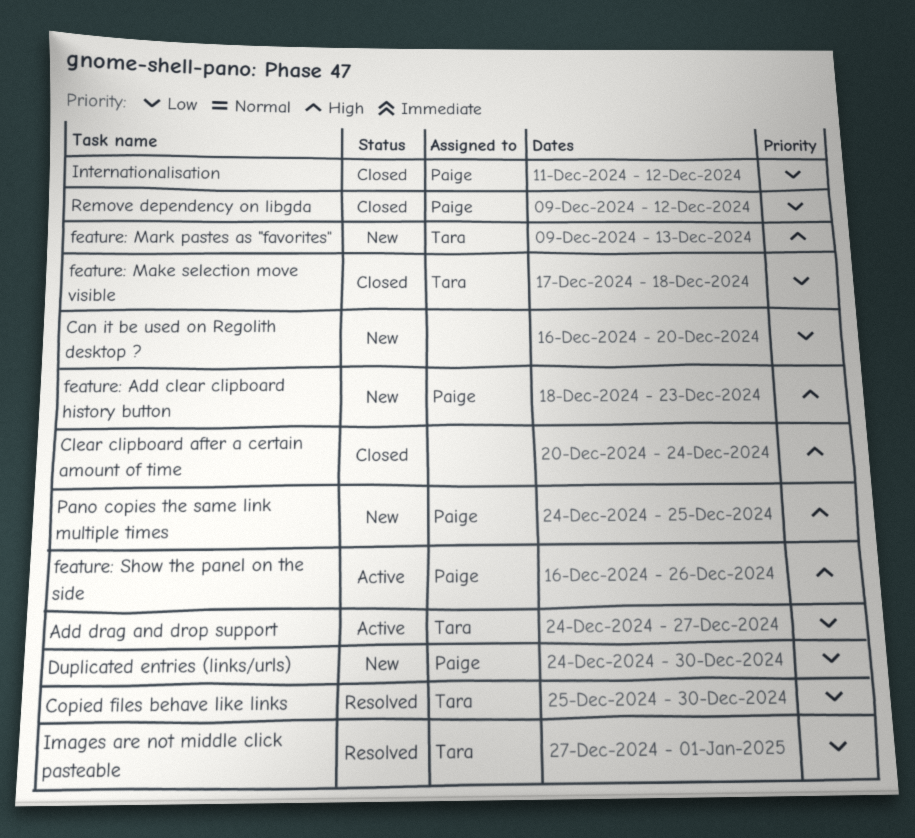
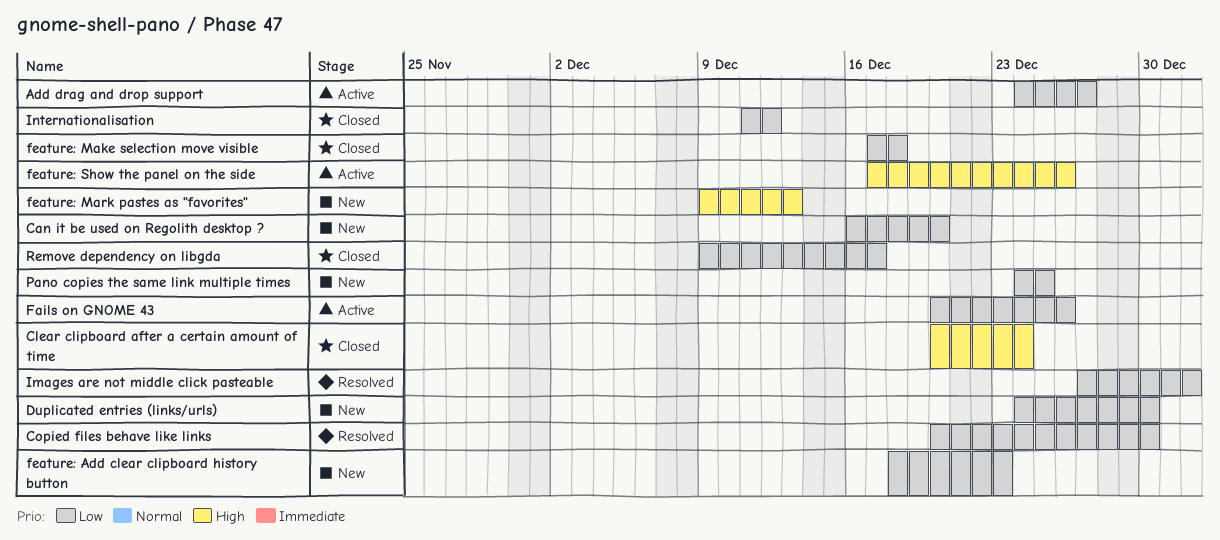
Copied files behave like links, start: Dec 25 -> Dec 20
Fails on GNOME 43: none -> present
feature: Add clear clipboard history button, priority: High -> Low
feature: Show the panel on the side, start: Dec 16 -> Dec 17
Pano copies the same link multiple times, priority: High -> Low
Remove dependency on libgda, due: Dec 12 -> Dec 17

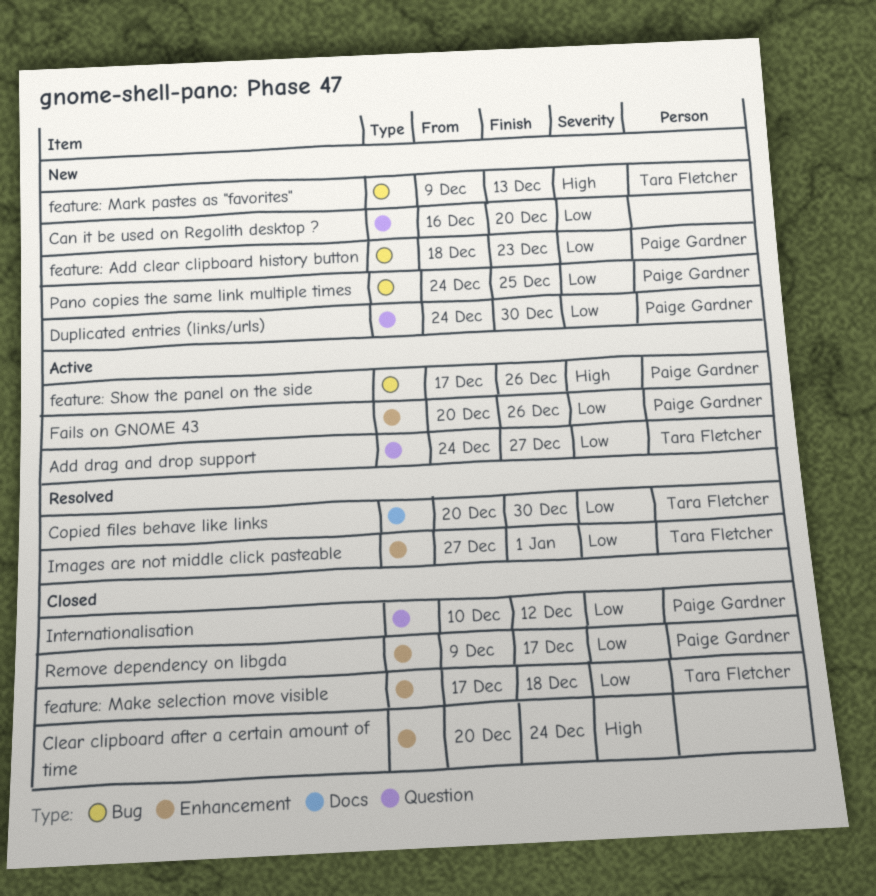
Internationalisation, start: Dec 11 -> Dec 10

